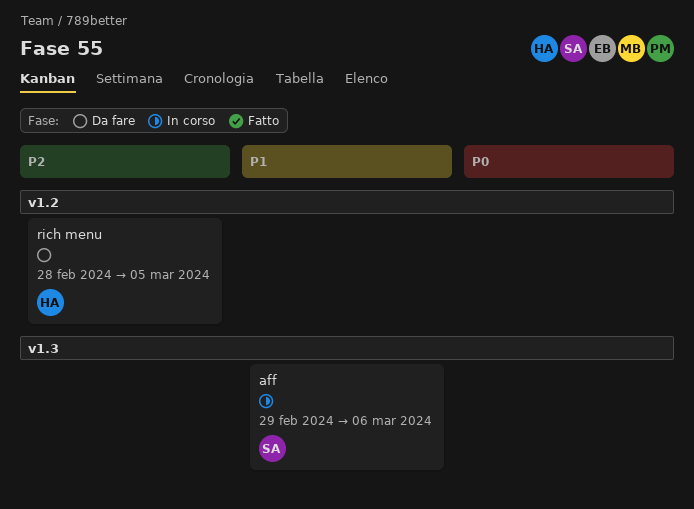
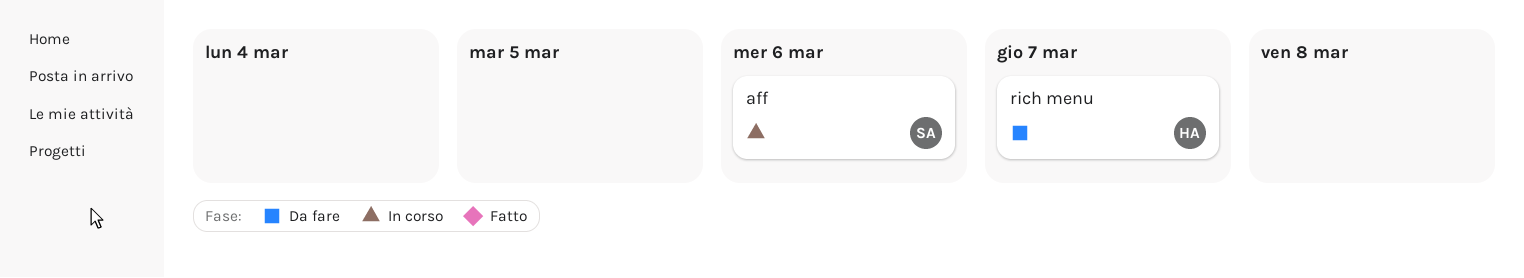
rich menu, due: Mar 5 -> Mar 7

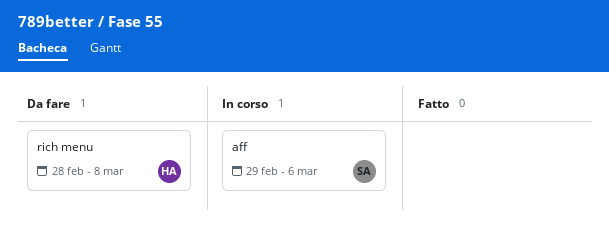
rich menu, due: Mar 7 -> Mar 8

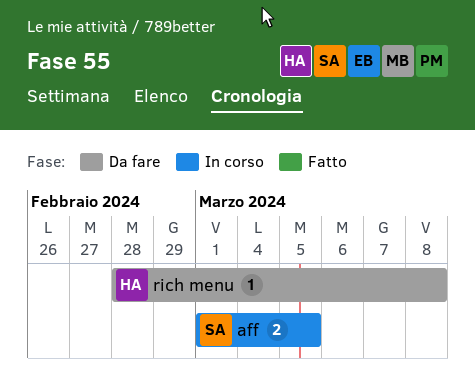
aff, start: Feb 29 -> Mar 1
aff, due: Mar 6 -> Mar 5

